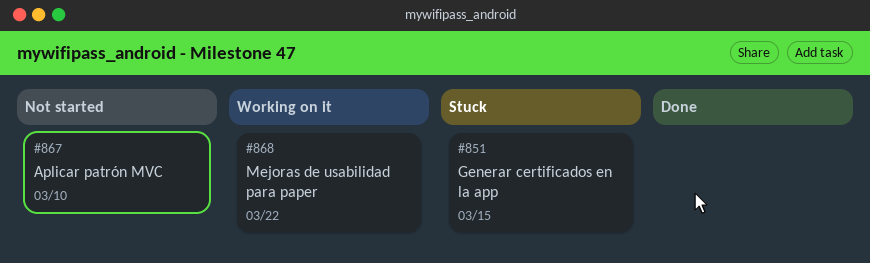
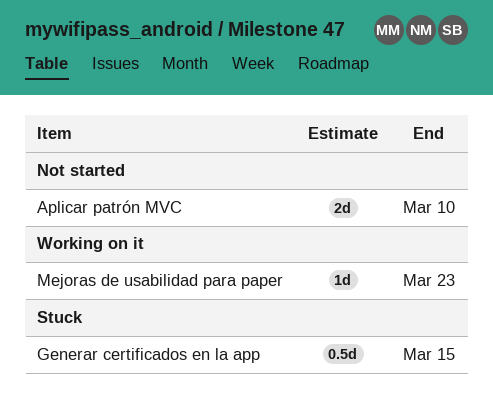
Mejoras de usabilidad para paper, due: Mar 22 -> Mar 23

